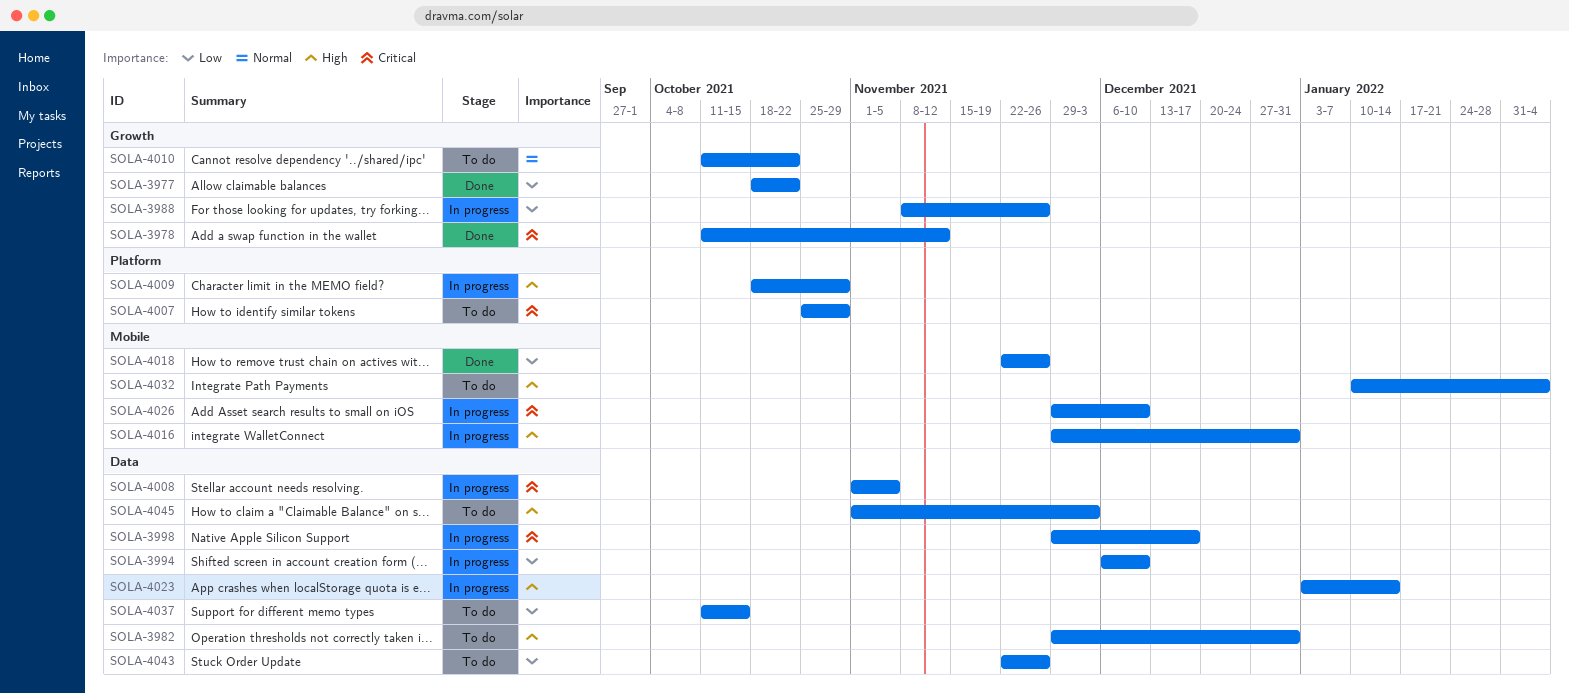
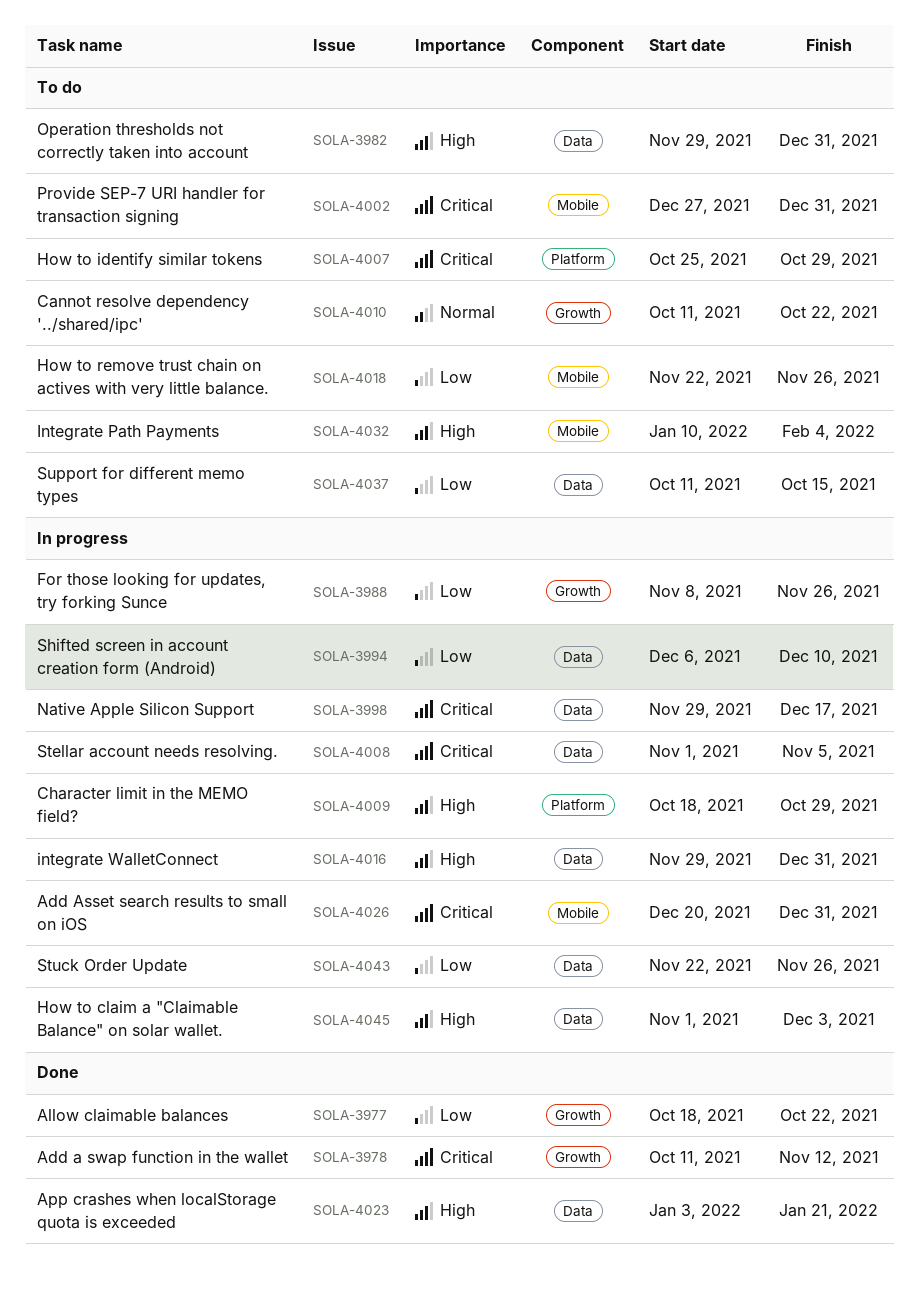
SOLA-4002: none -> present
SOLA-4016, label: Mobile -> Data
SOLA-4018, status: Done -> To do
SOLA-4023, status: In progress -> Done
SOLA-4023, due: Jan 14 -> Jan 21
SOLA-4026, start: Nov 29 -> Dec 20
SOLA-4026, due: Dec 10 -> Dec 31
SOLA-4043, status: To do -> In progress
SOLA-4045, status: To do -> In progress

